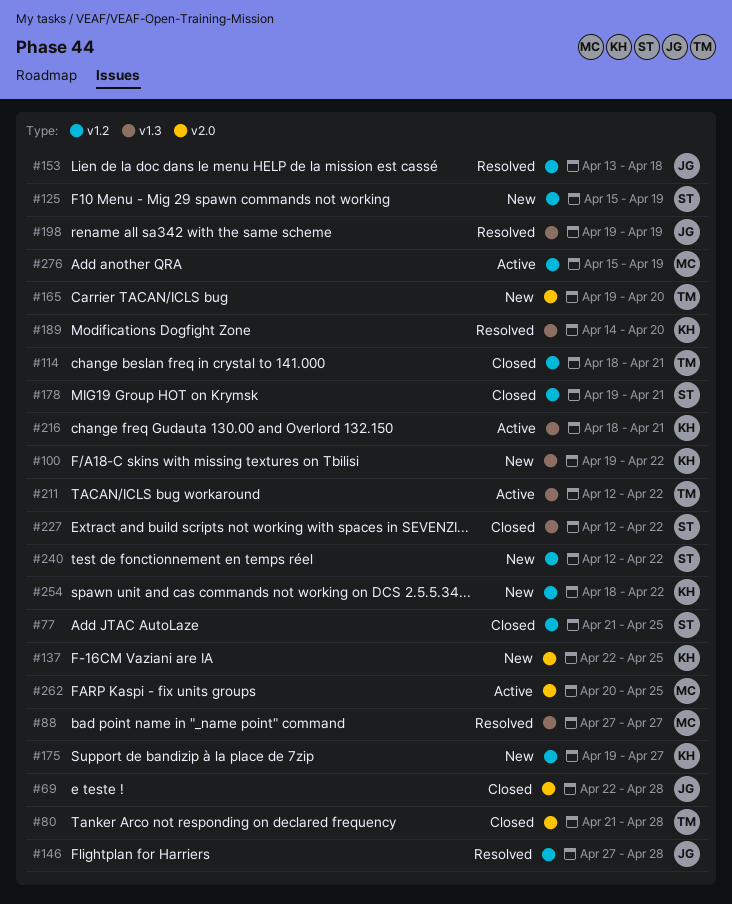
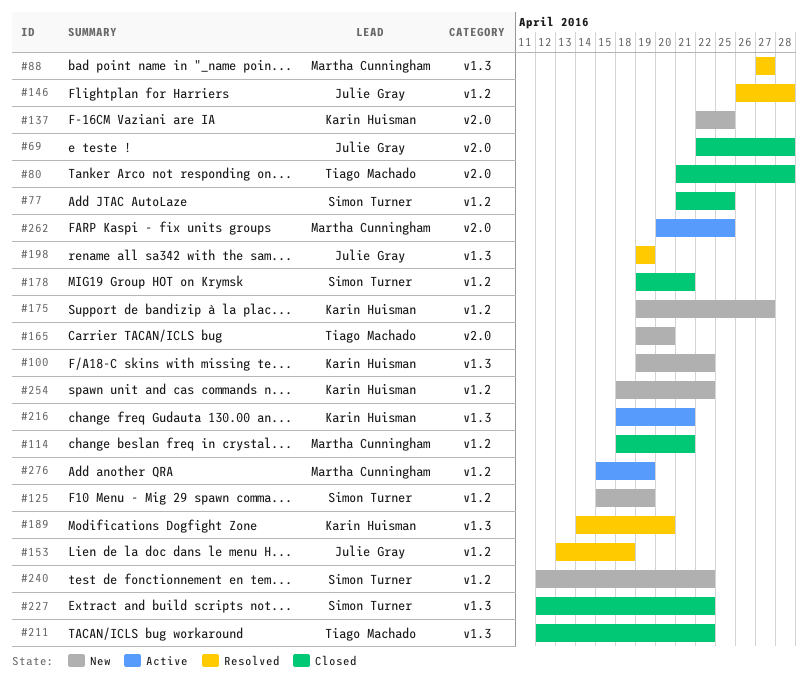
#114, owner: Tiago Machado -> Martha Cunningham
#146, start: Apr 27 -> Apr 26
#211, status: Active -> Closed

